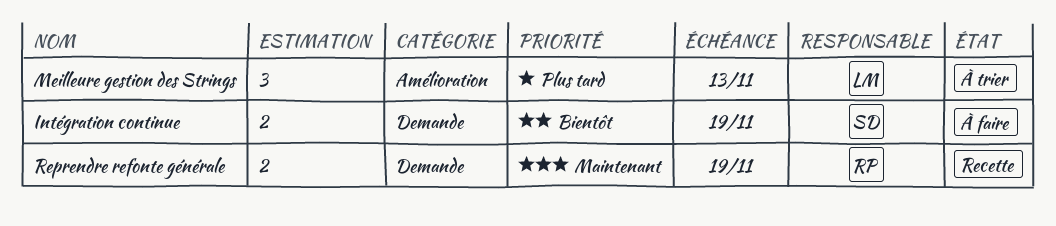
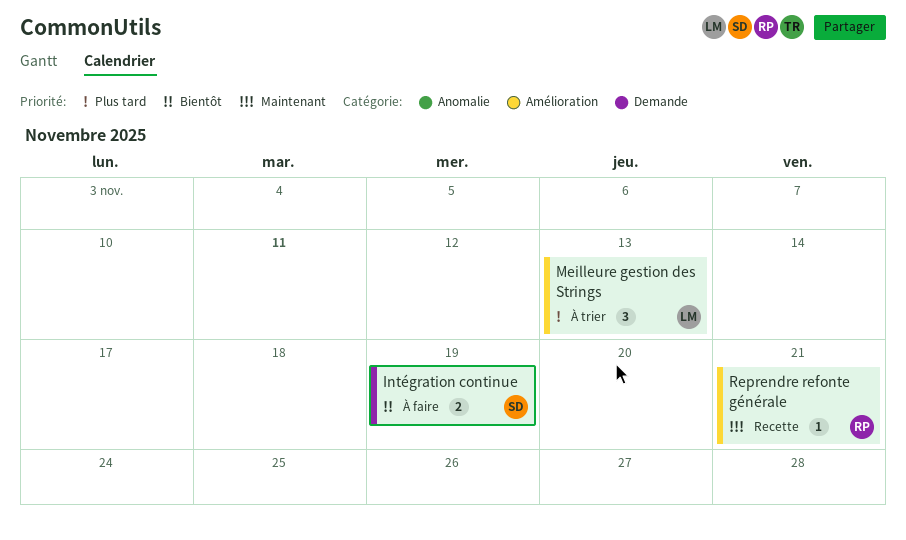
Reprendre refonte générale, label: Demande -> Amélioration
Reprendre refonte générale, estimate: 2 -> 1
Reprendre refonte générale, due: Nov 19 -> Nov 21

